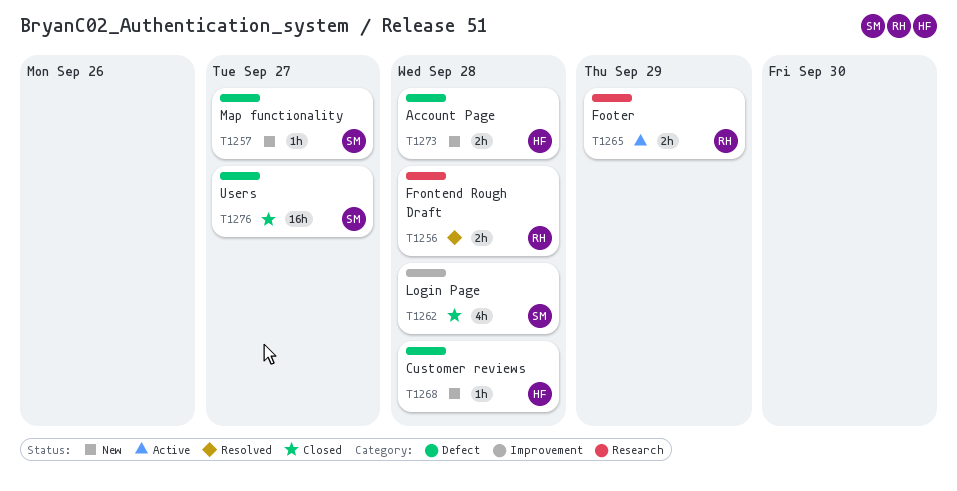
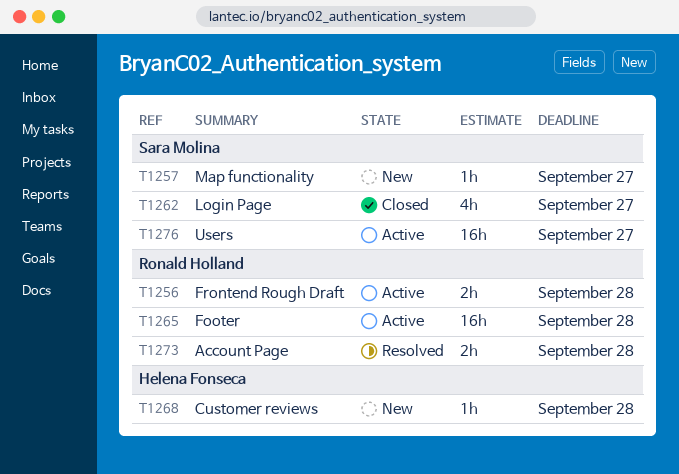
T1256, status: Resolved -> Active
T1262, due: Sep 28 -> Sep 27
T1265, estimate: 2h -> 16h
T1265, due: Sep 29 -> Sep 28
T1273, status: New -> Resolved
T1273, owner: Helena Fonseca -> Ronald Holland
T1276, status: Closed -> Active

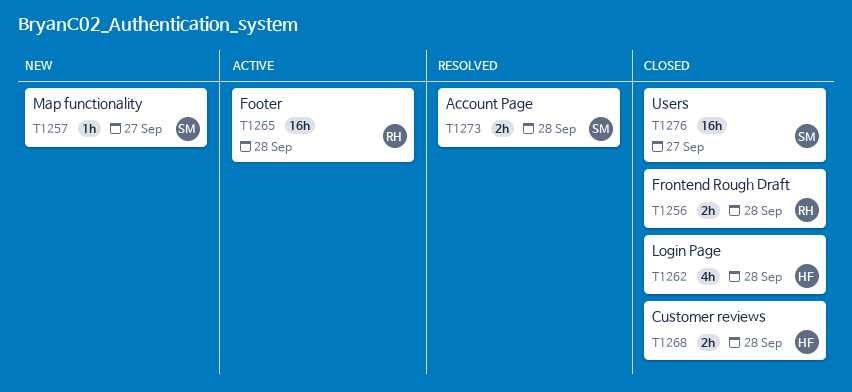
T1256, status: Active -> Closed
T1262, owner: Sara Molina -> Helena Fonseca
T1262, due: Sep 27 -> Sep 28
T1268, status: New -> Closed
T1268, estimate: 1h -> 2h
T1273, owner: Ronald Holland -> Sara Molina
T1276, status: Active -> Closed

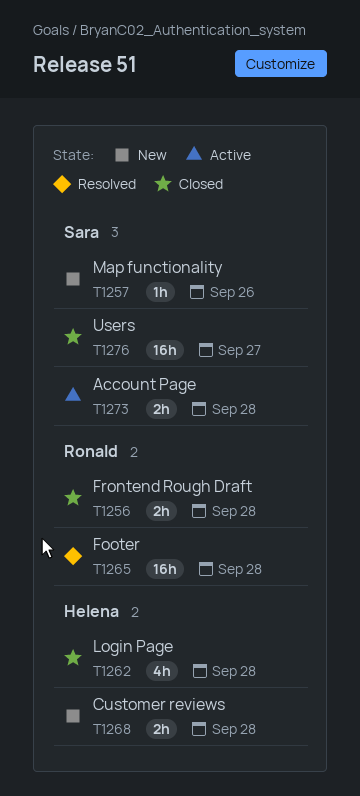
T1257, due: Sep 27 -> Sep 26
T1265, status: Active -> Resolved
T1268, status: Closed -> New
T1273, status: Resolved -> Active

